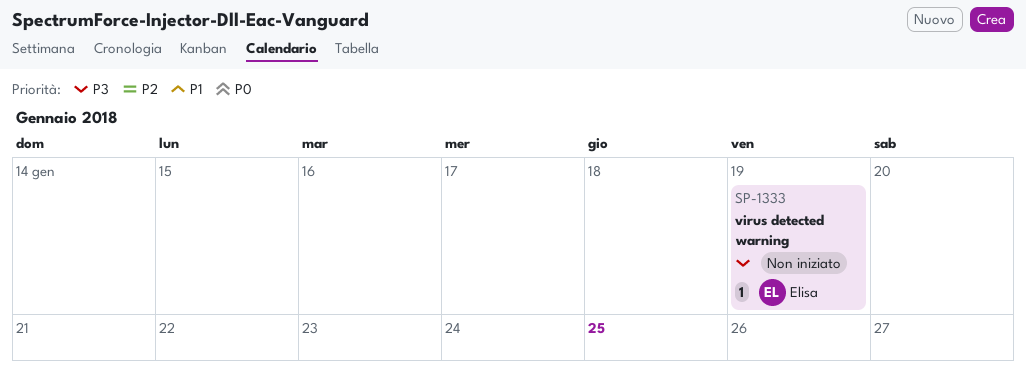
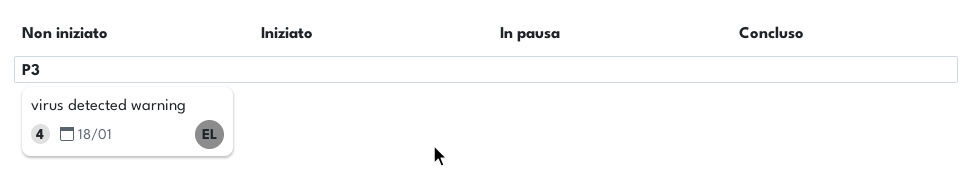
virus detected warning, estimate: 1 -> 4
virus detected warning, due: Jan 19 -> Jan 18

